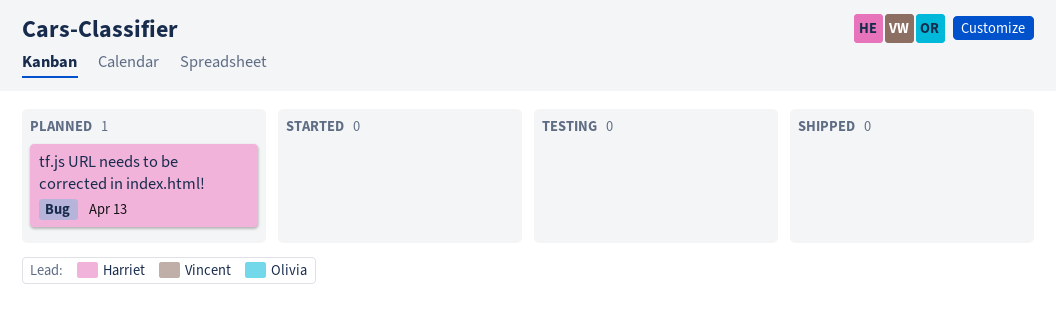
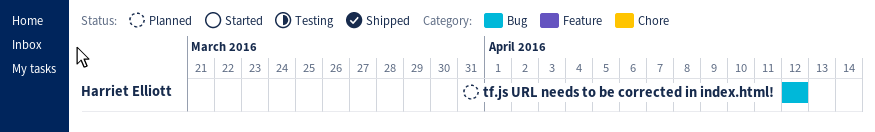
tf.js URL needs to be corrected in index.html!, due: Apr 13 -> Apr 12

